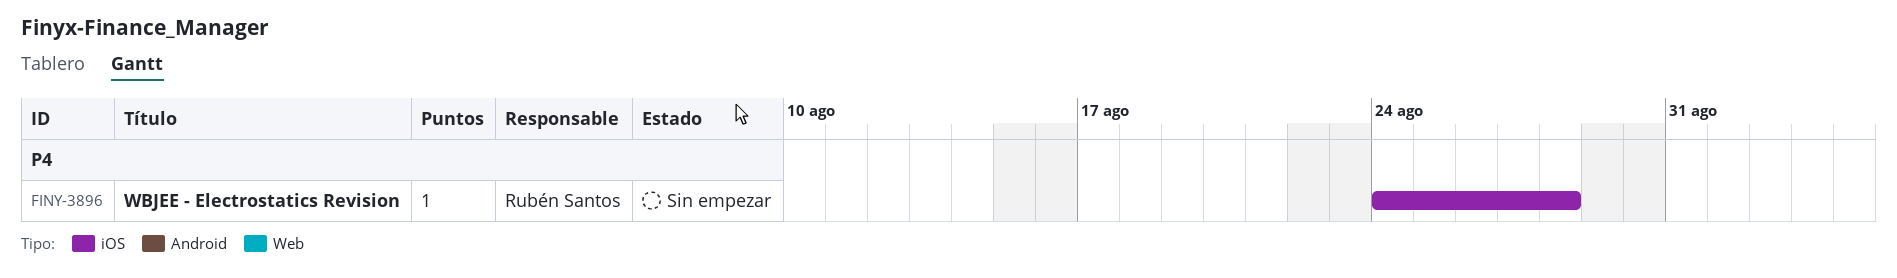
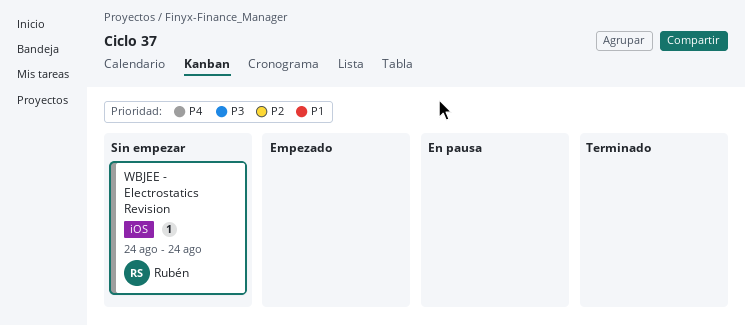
WBJEE - Electrostatics Revision, due: Aug 28 -> Aug 24

